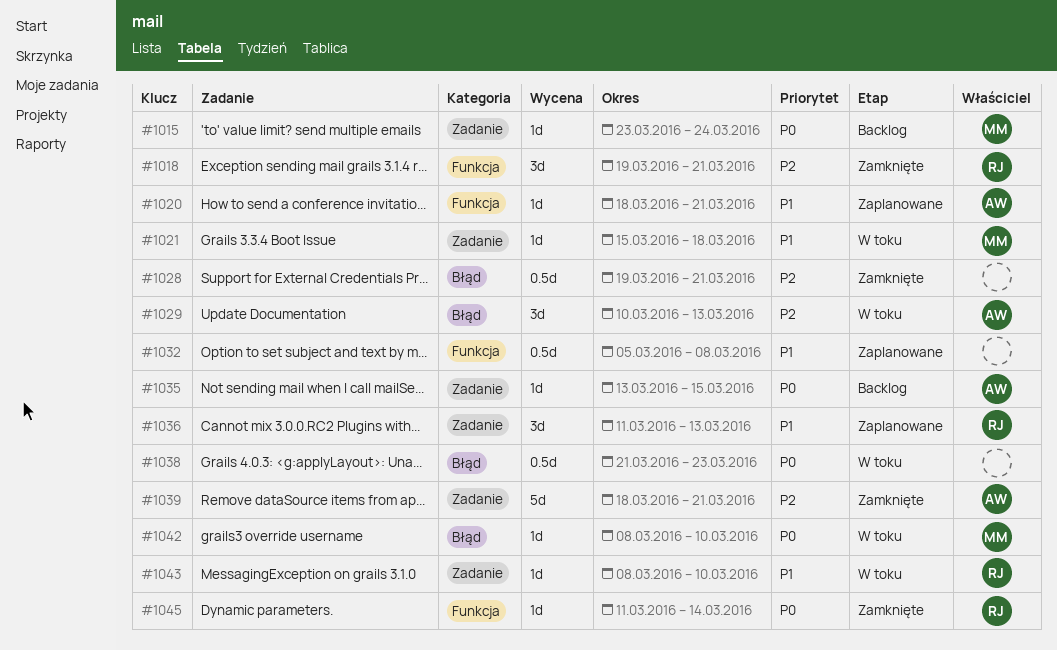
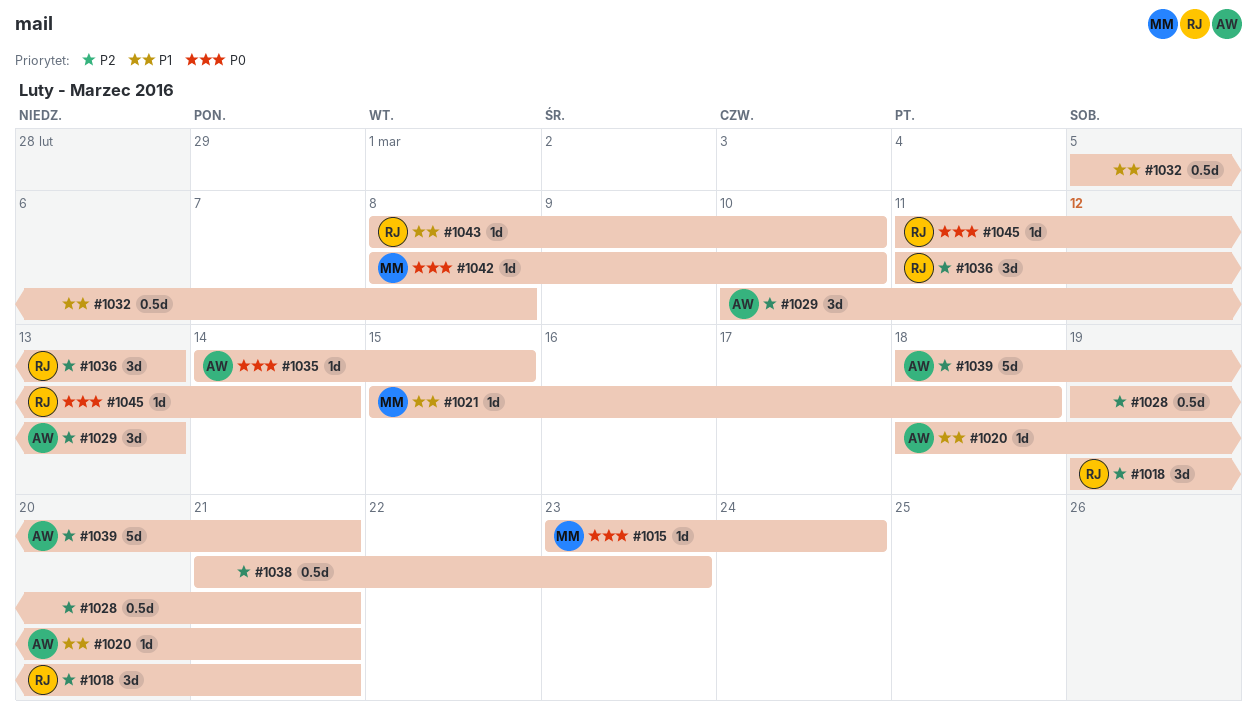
#1035, start: Mar 13 -> Mar 14
#1036, priority: P1 -> P2
#1038, priority: P0 -> P2

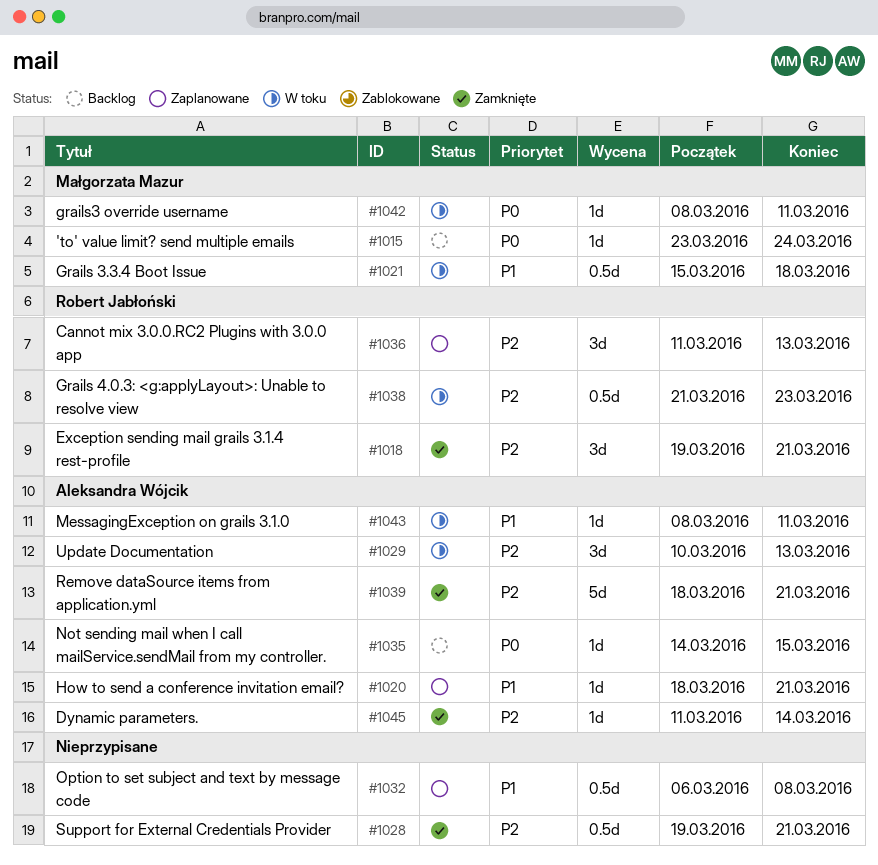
#1021, estimate: 1d -> 0.5d
#1032, start: Mar 5 -> Mar 6
#1038, owner: none -> Robert Jabłoński
#1042, due: Mar 10 -> Mar 11
#1043, owner: Robert Jabłoński -> Aleksandra Wójcik
#1043, due: Mar 10 -> Mar 11
#1045, owner: Robert Jabłoński -> Aleksandra Wójcik
#1045, priority: P0 -> P2

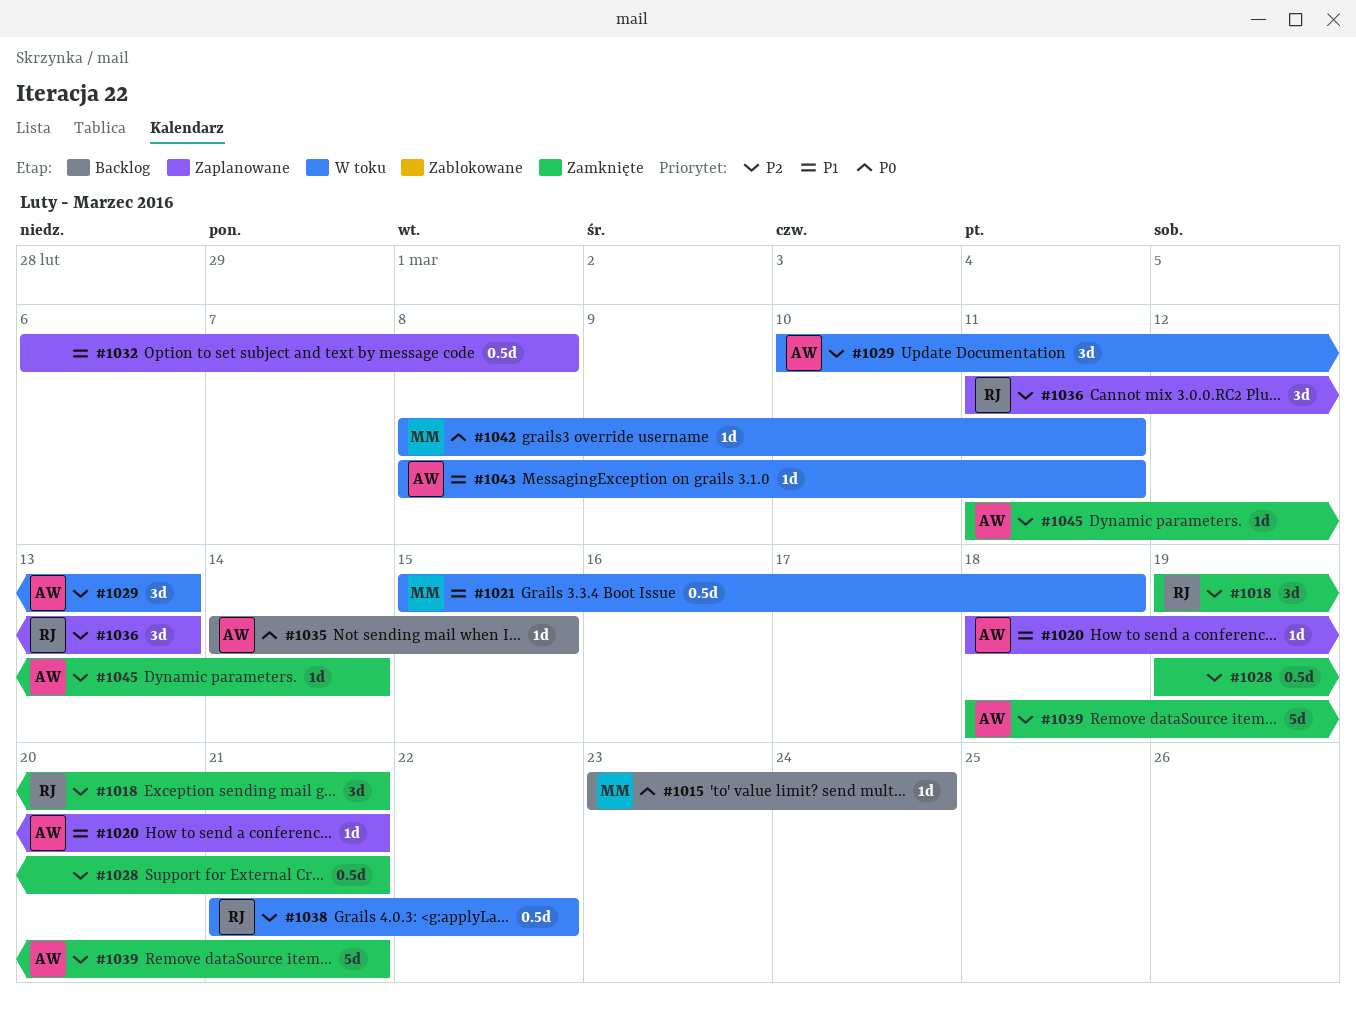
#1038, due: Mar 23 -> Mar 22

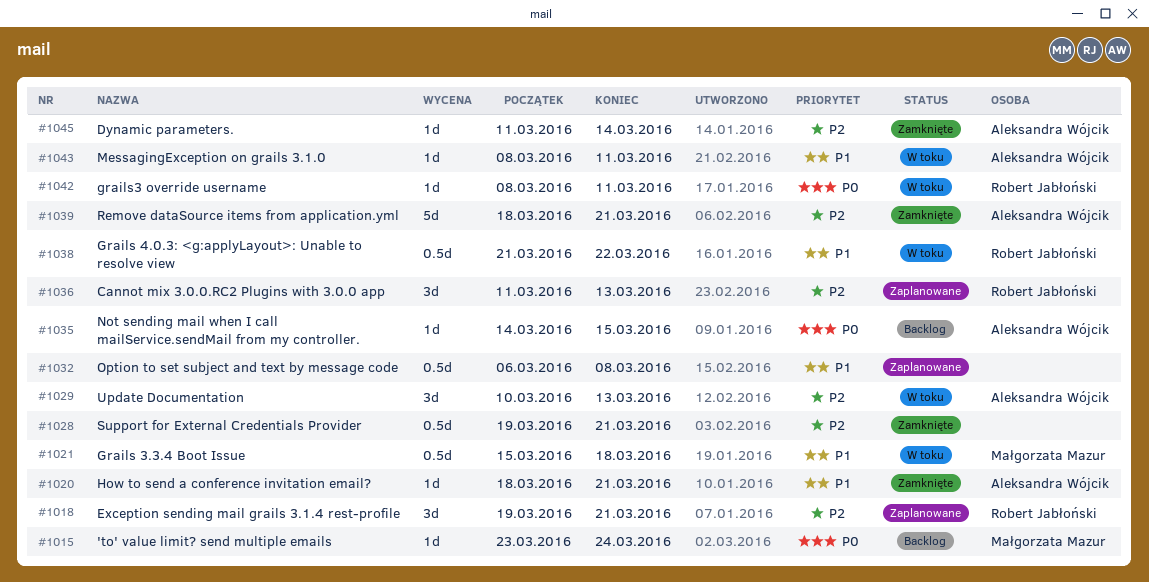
#1018, status: Zamknięte -> Zaplanowane
#1020, status: Zaplanowane -> Zamknięte
#1038, priority: P2 -> P1
#1042, owner: Małgorzata Mazur -> Robert Jabłoński

